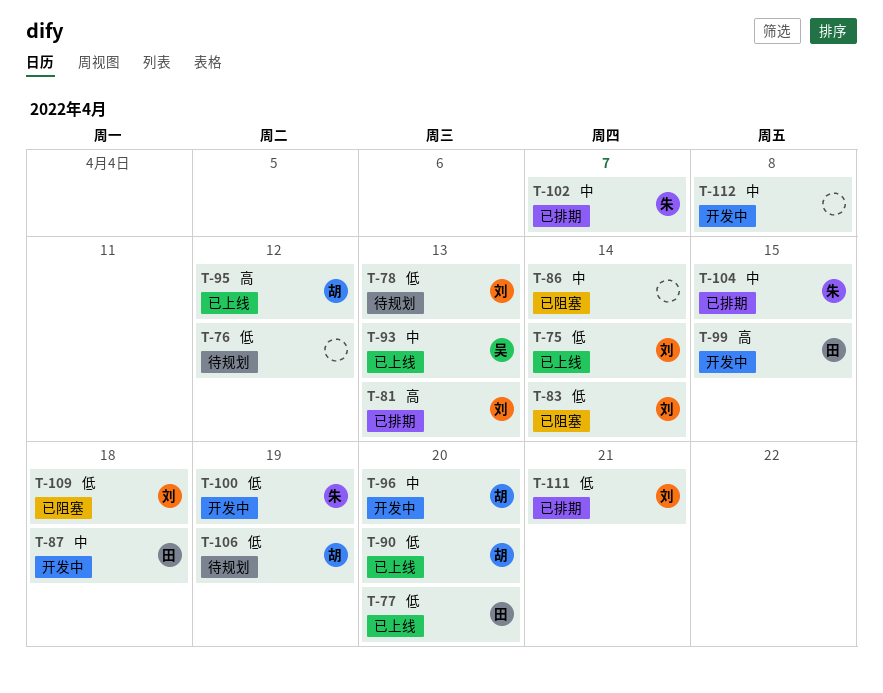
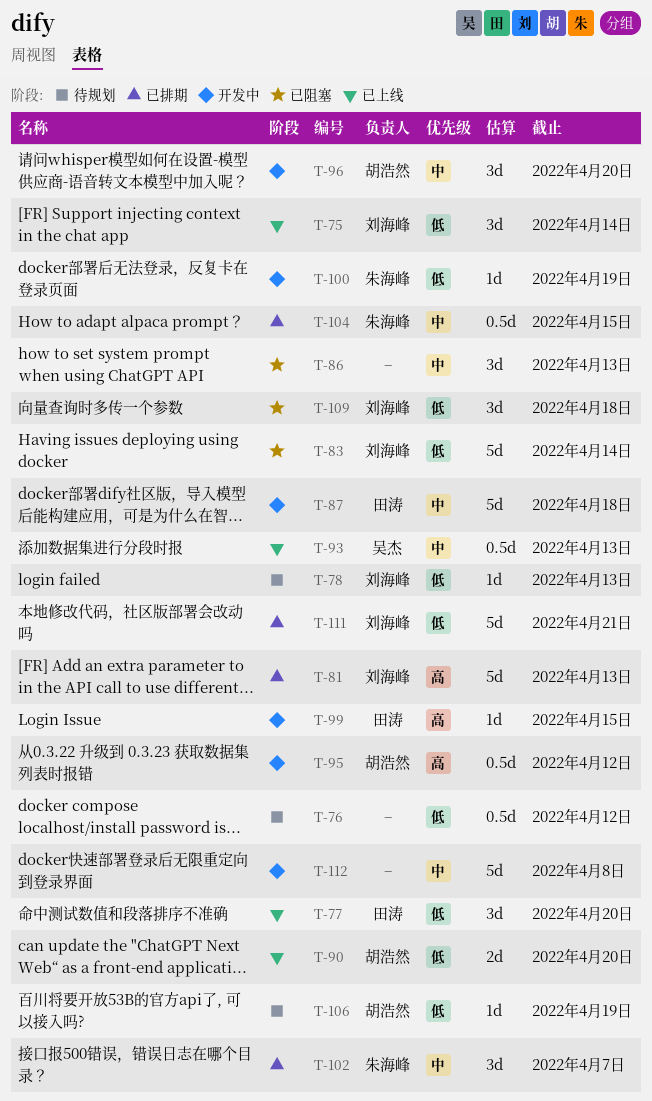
T-86, due: Apr 14 -> Apr 13
T-95, status: 已上线 -> 开发中

